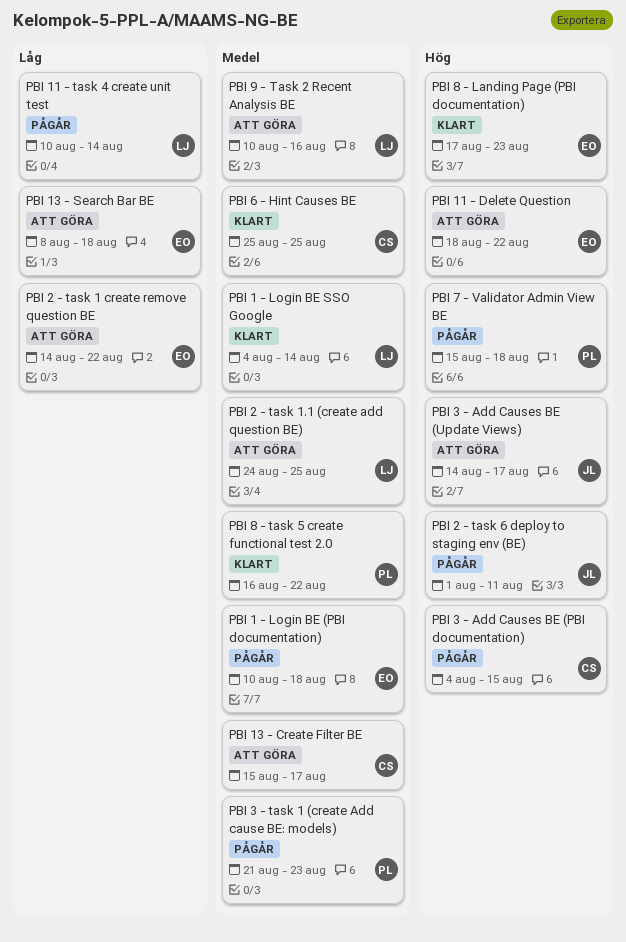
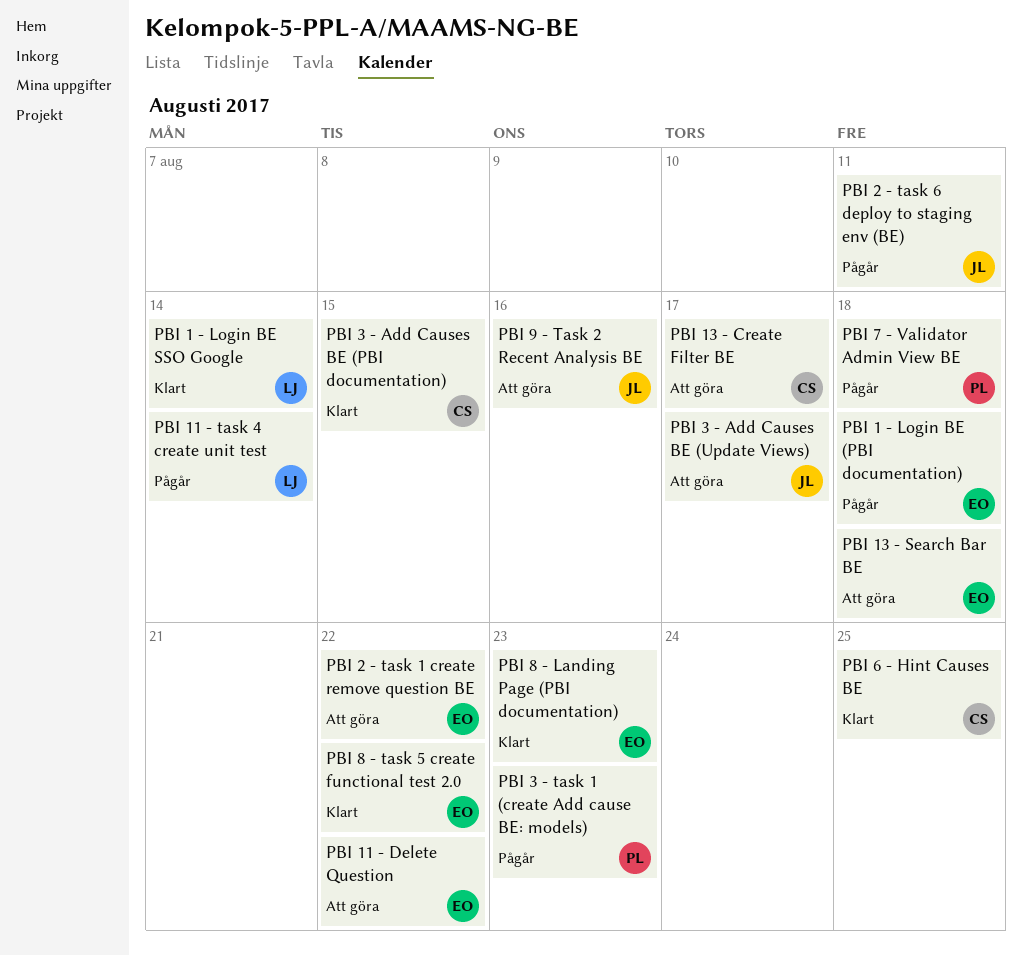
PBI 2 - task 1.1 (create add question BE): present -> none
PBI 3 - Add Causes BE (PBI documentation), status: Pågår -> Klart
PBI 8 - task 5 create functional test 2.0, owner: PL -> EO
PBI 9 - Task 2 Recent Analysis BE, owner: LJ -> JL

